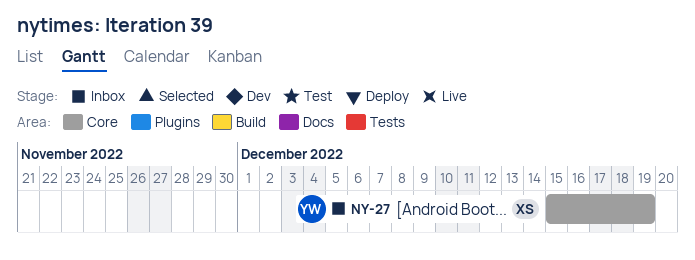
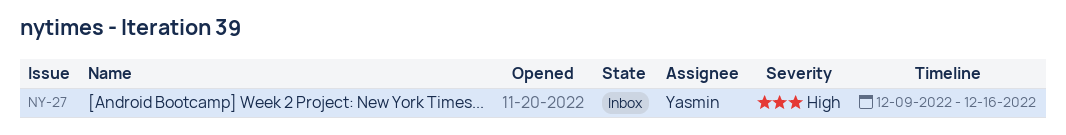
NY-27, start: Dec 15 -> Dec 9
NY-27, due: Dec 19 -> Dec 16

